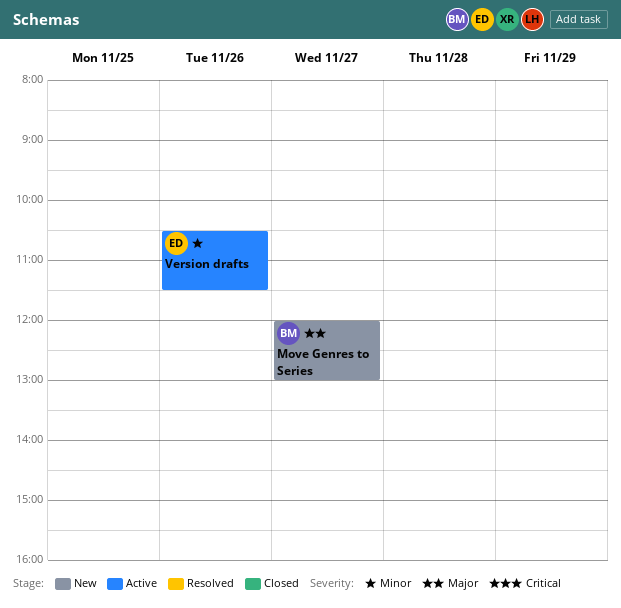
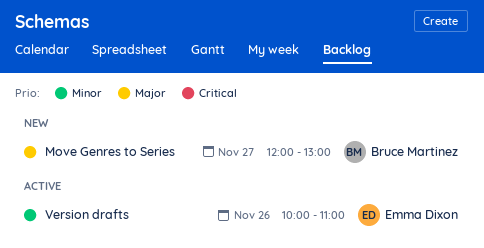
Version drafts, begins: 10:30 -> 10:00
Version drafts, ends: 11:30 -> 11:00

